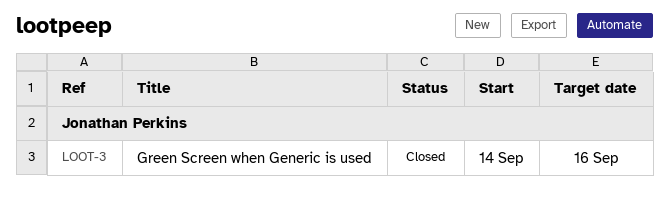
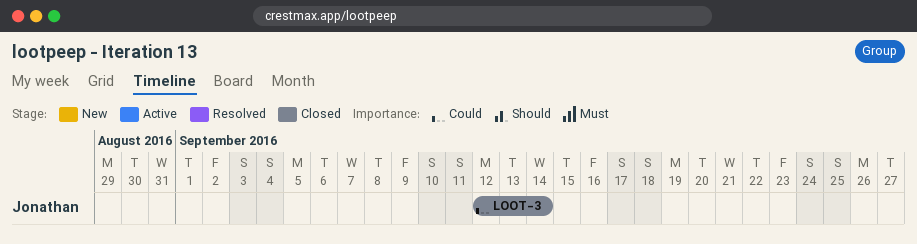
LOOT-3, start: Sep 14 -> Sep 12
LOOT-3, due: Sep 16 -> Sep 14

